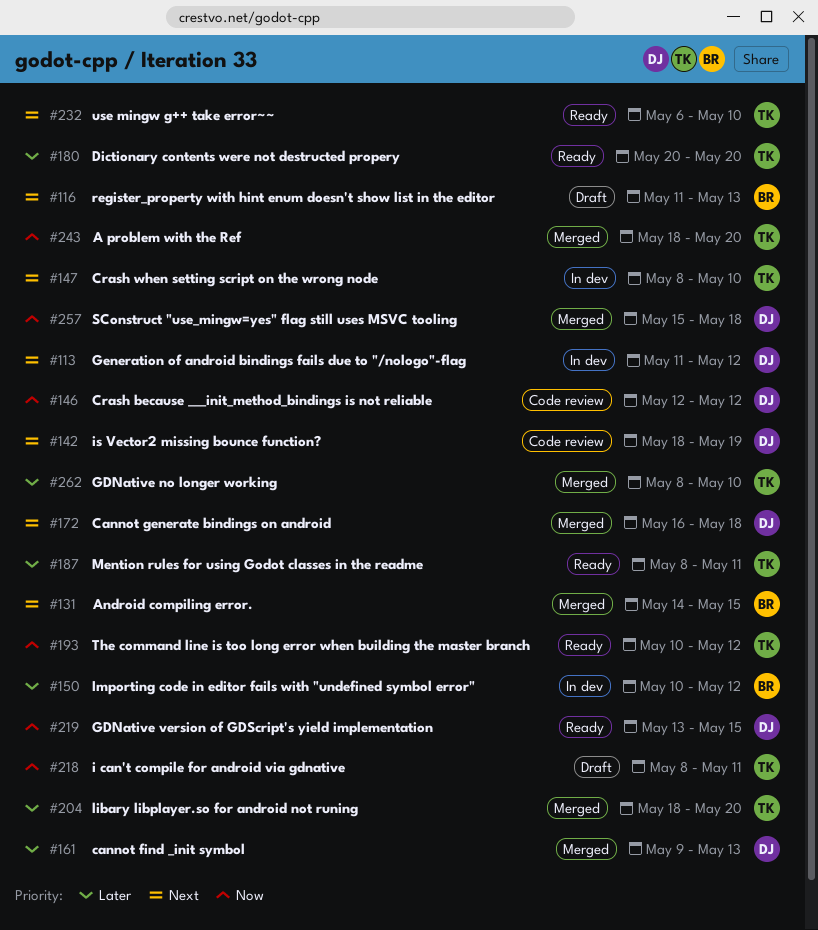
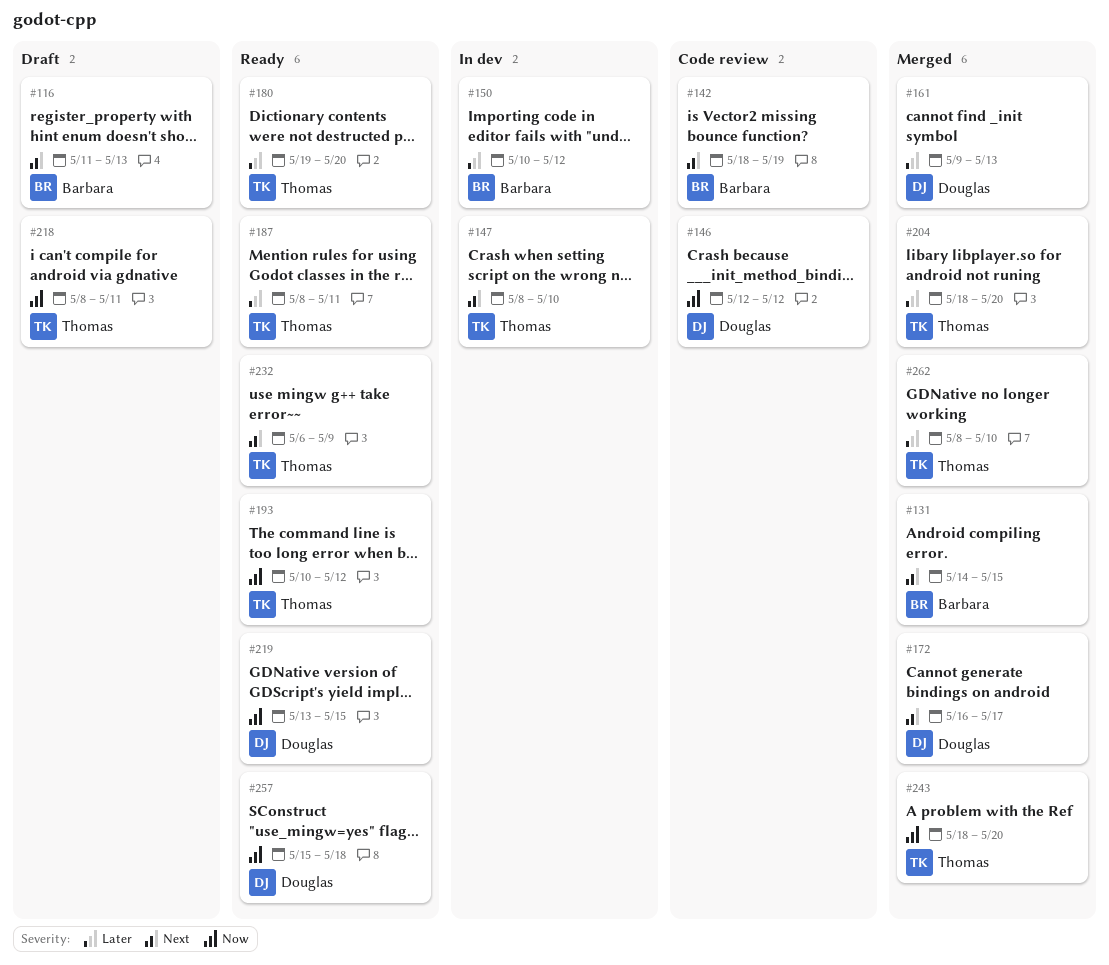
#113: present -> none
#142, owner: Douglas -> Barbara
#172, due: May 18 -> May 17
#180, start: May 20 -> May 19
#232, due: May 10 -> May 9
#257, status: Merged -> Ready

